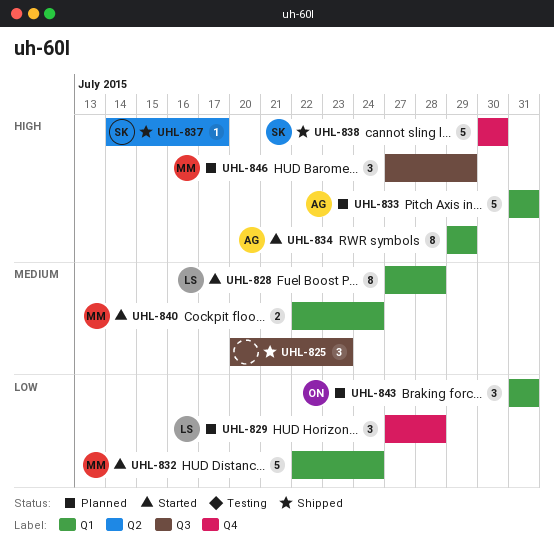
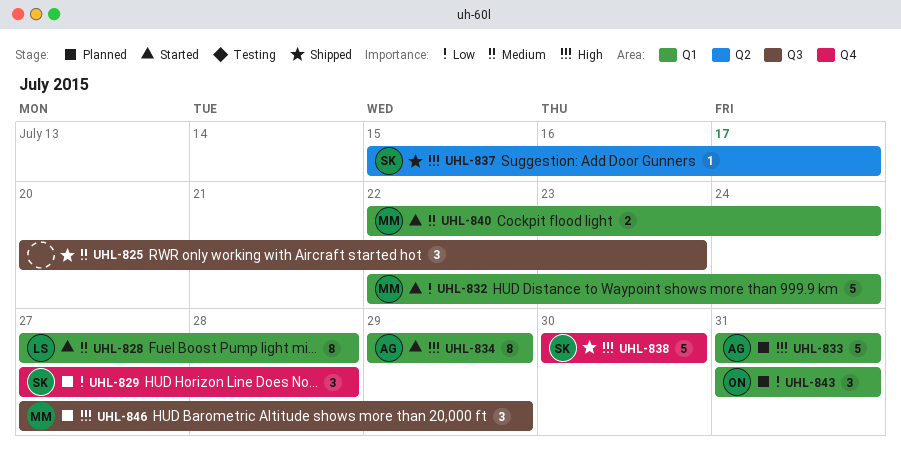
UHL-829, owner: LS -> SK
UHL-837, start: Jul 14 -> Jul 15

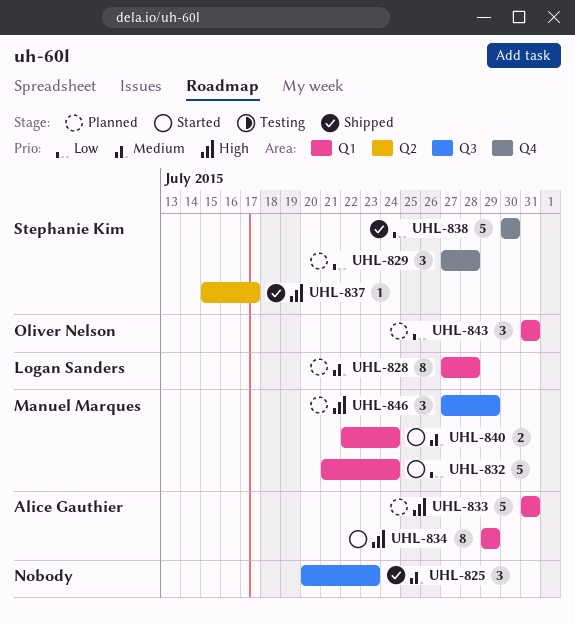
UHL-828, status: Started -> Planned
UHL-832, start: Jul 22 -> Jul 21
UHL-838, priority: High -> Low

